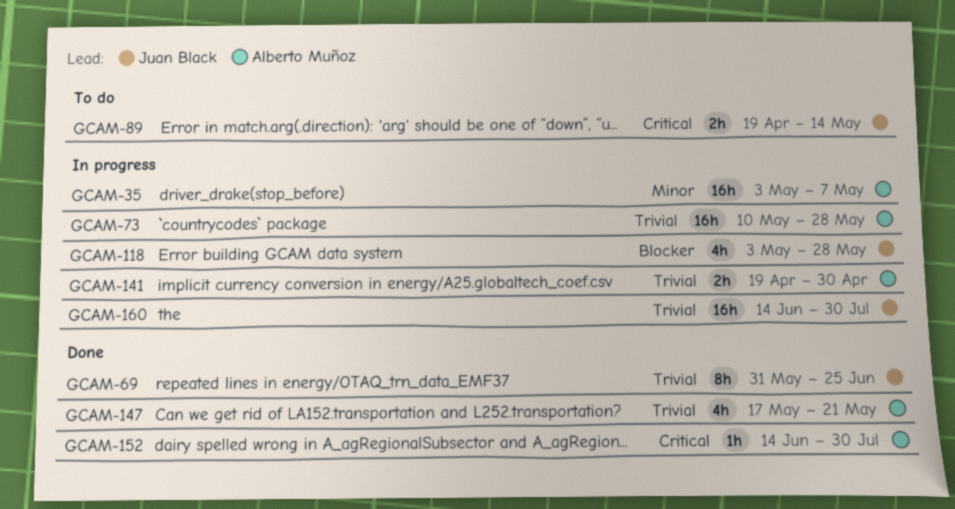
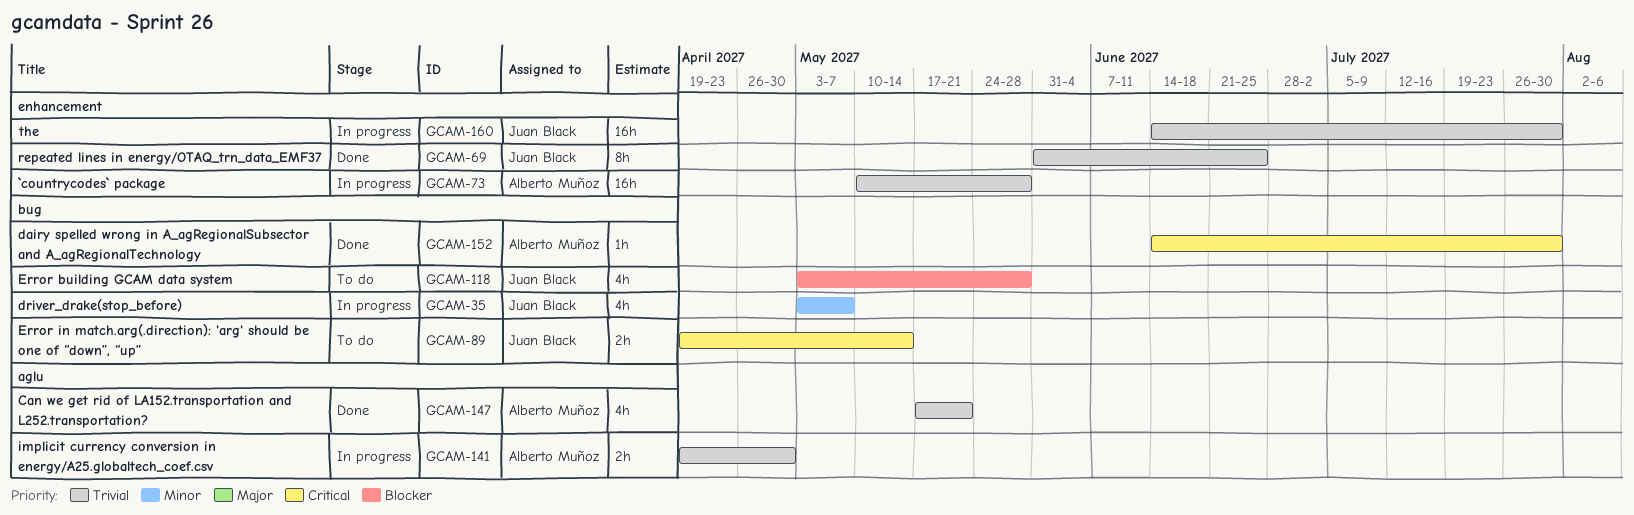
GCAM-35, owner: Alberto Muñoz -> Juan Black
GCAM-35, estimate: 16h -> 4h
GCAM-118, status: In progress -> To do

